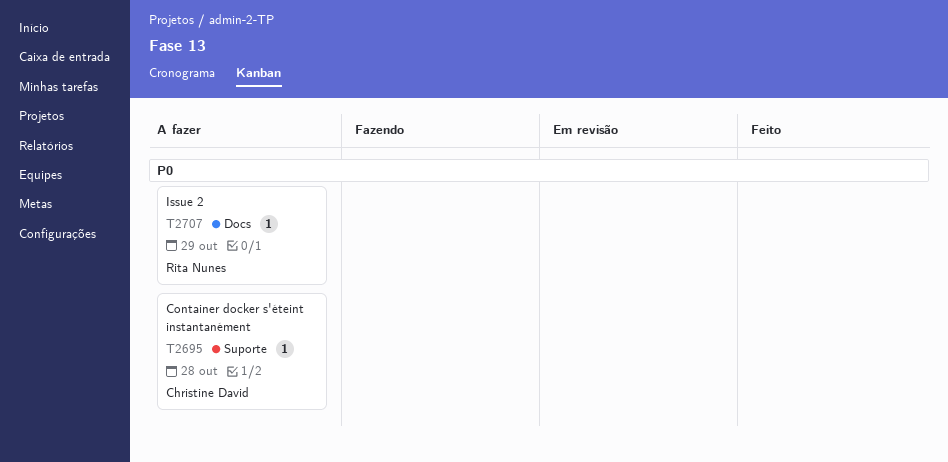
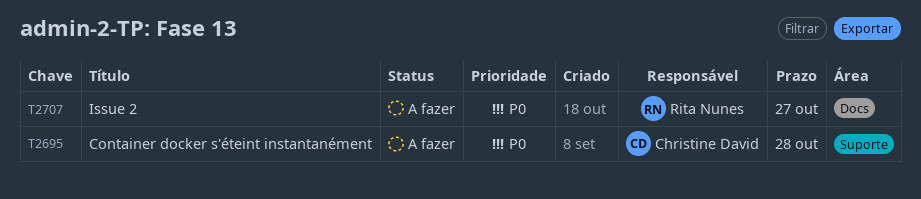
T2707, due: Oct 29 -> Oct 27

